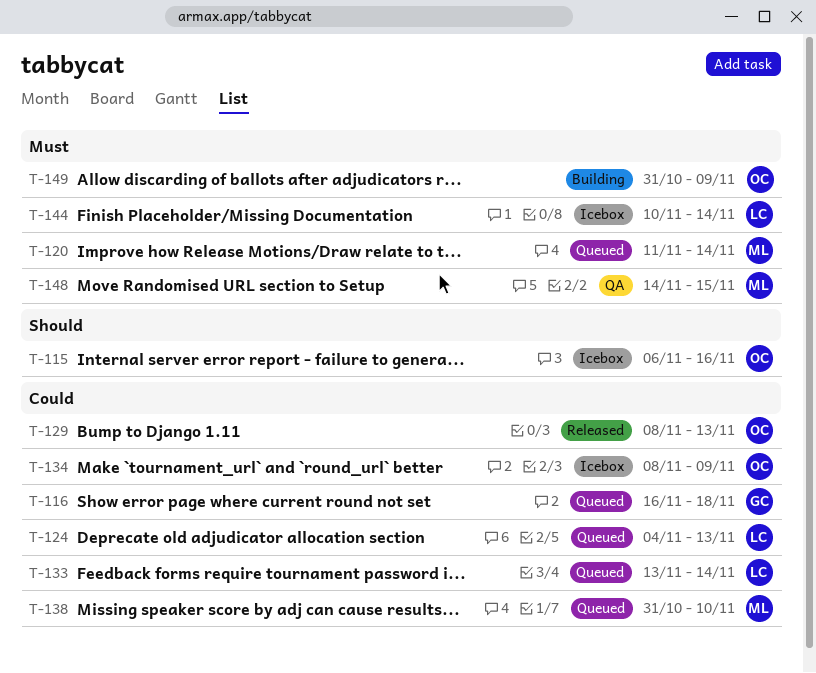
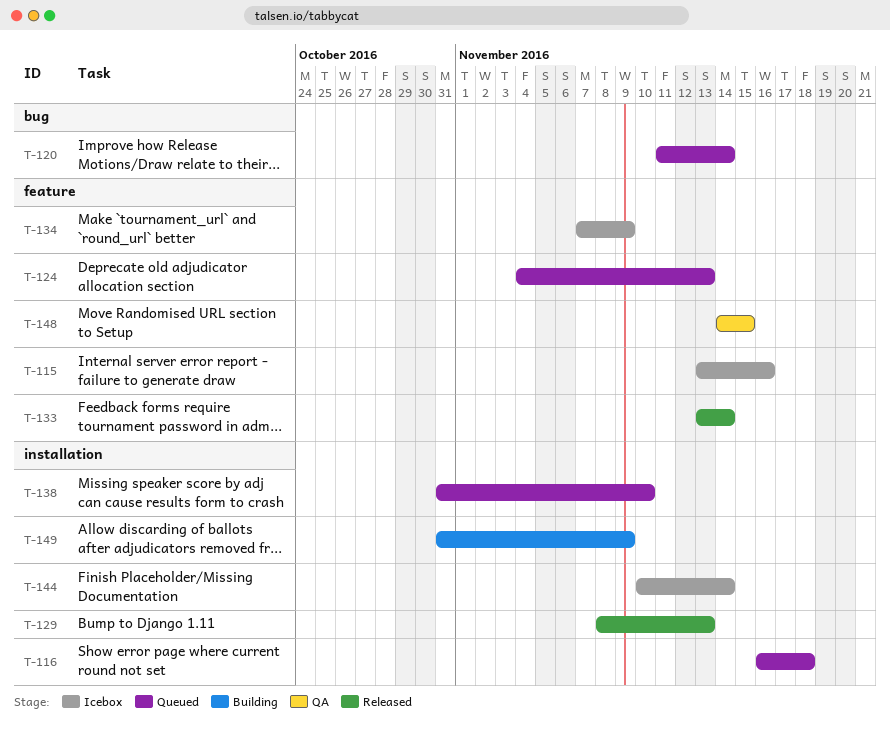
T-115, start: Nov 6 -> Nov 13
T-133, status: Queued -> Released
T-134, start: Nov 8 -> Nov 7

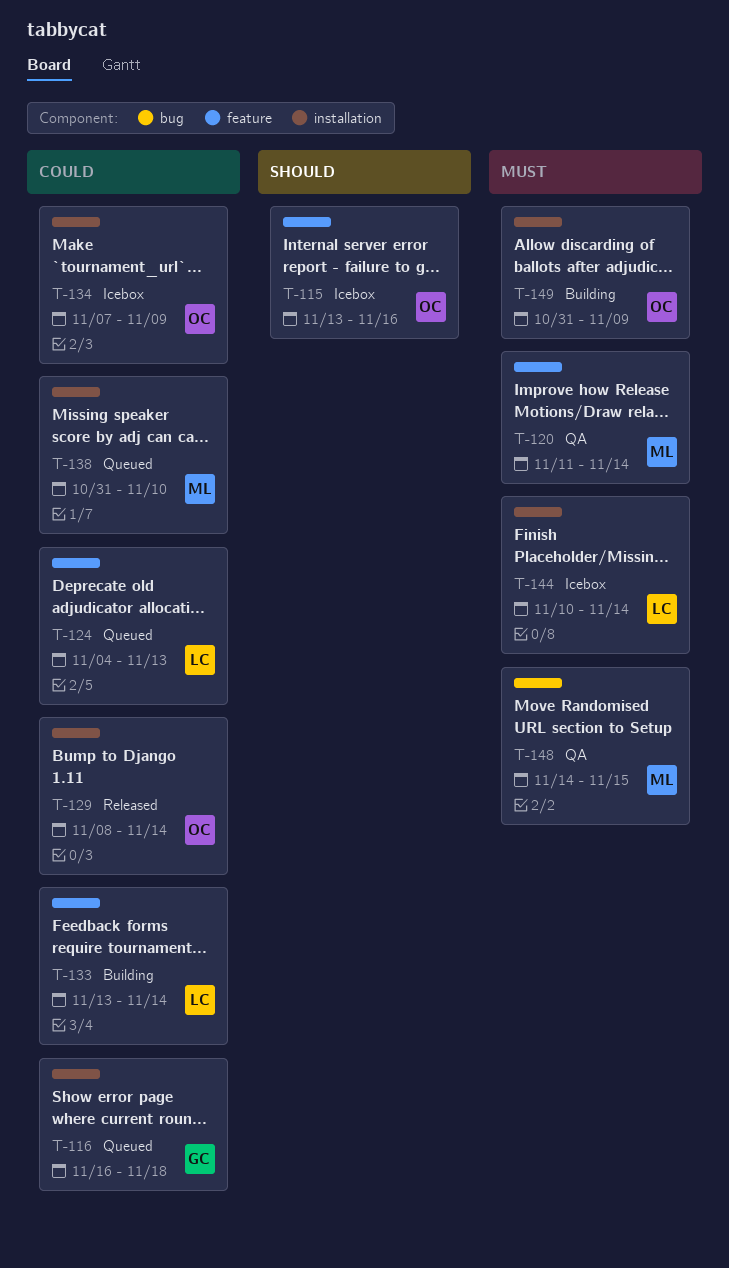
T-120, status: Queued -> QA
T-120, label: bug -> feature
T-129, due: Nov 13 -> Nov 14
T-133, status: Released -> Building
T-134, label: feature -> installation
T-148, label: feature -> bug

